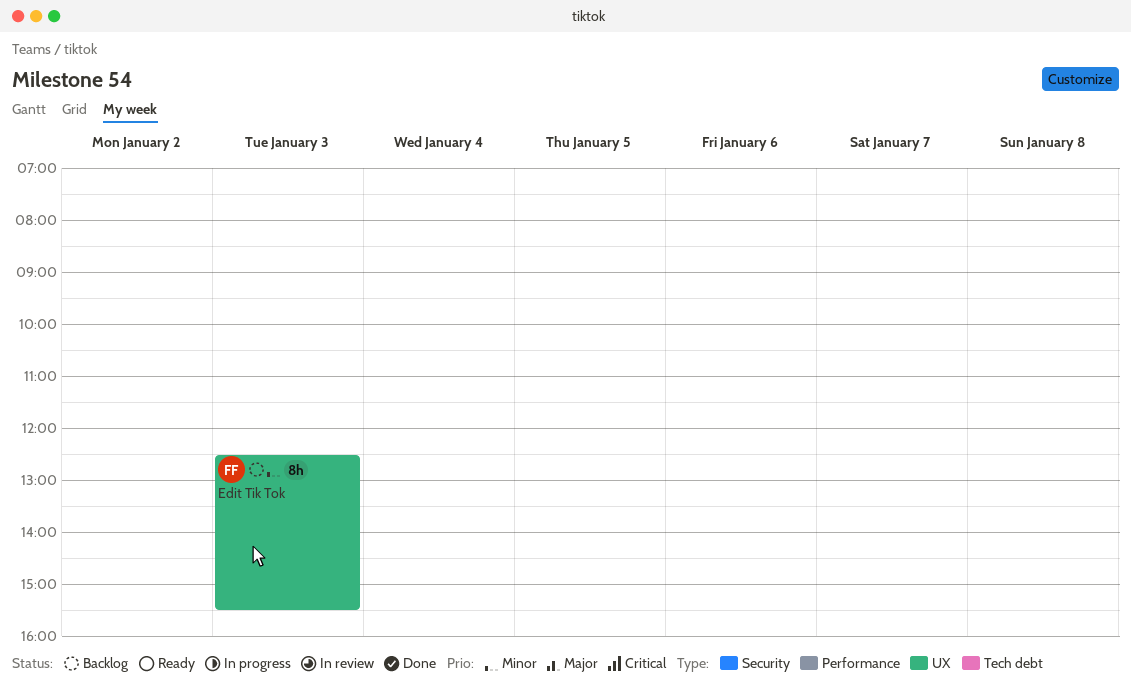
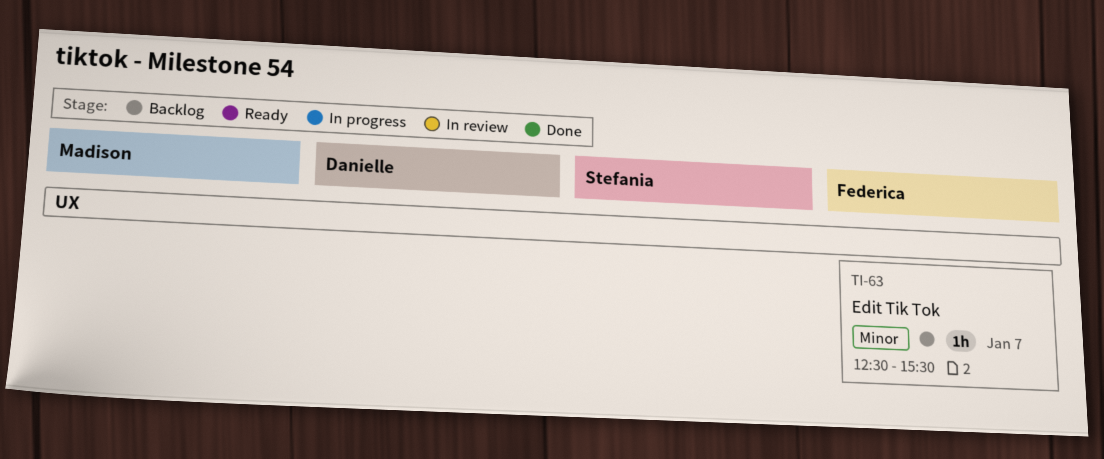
Edit Tik Tok, estimate: 8h -> 1h
Edit Tik Tok, day: Jan 3 -> Jan 7

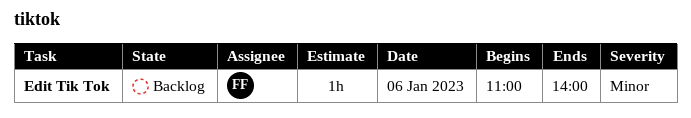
Edit Tik Tok, day: Jan 7 -> Jan 6
Edit Tik Tok, begins: 12:30 -> 11:00
Edit Tik Tok, ends: 15:30 -> 14:00

